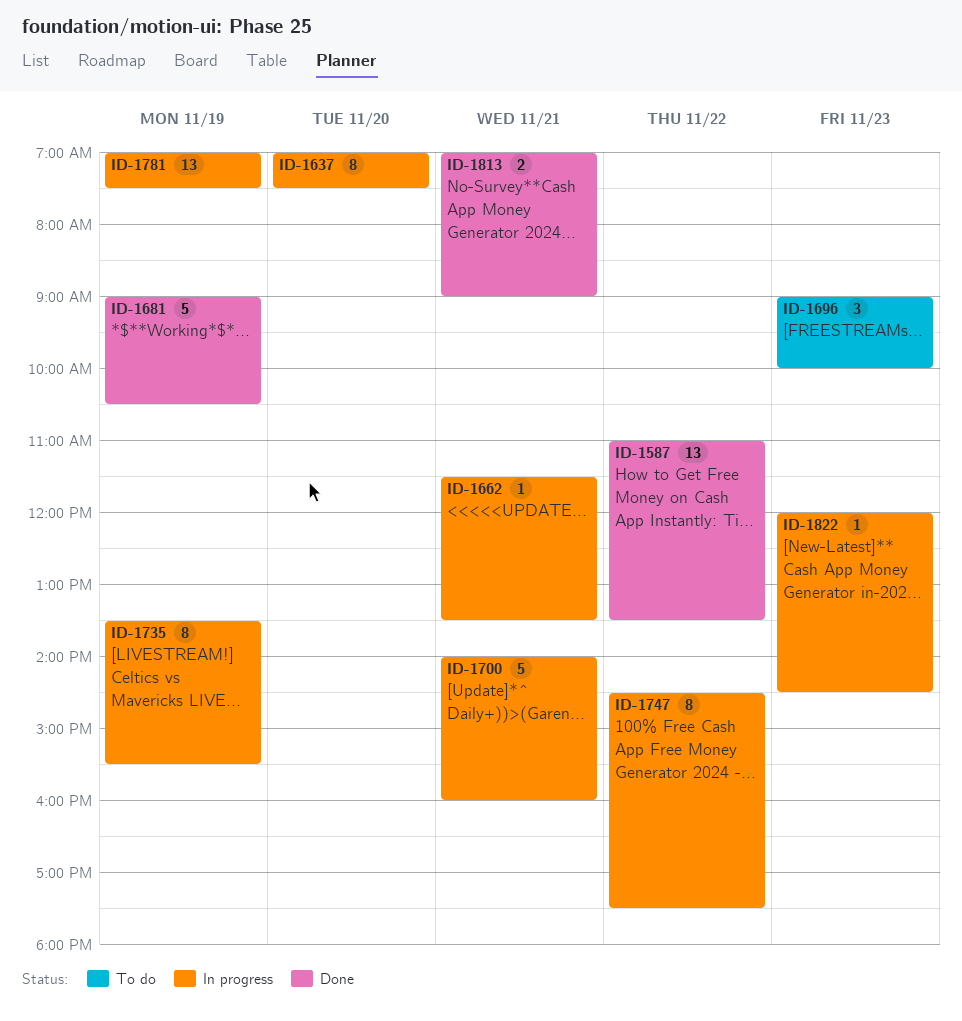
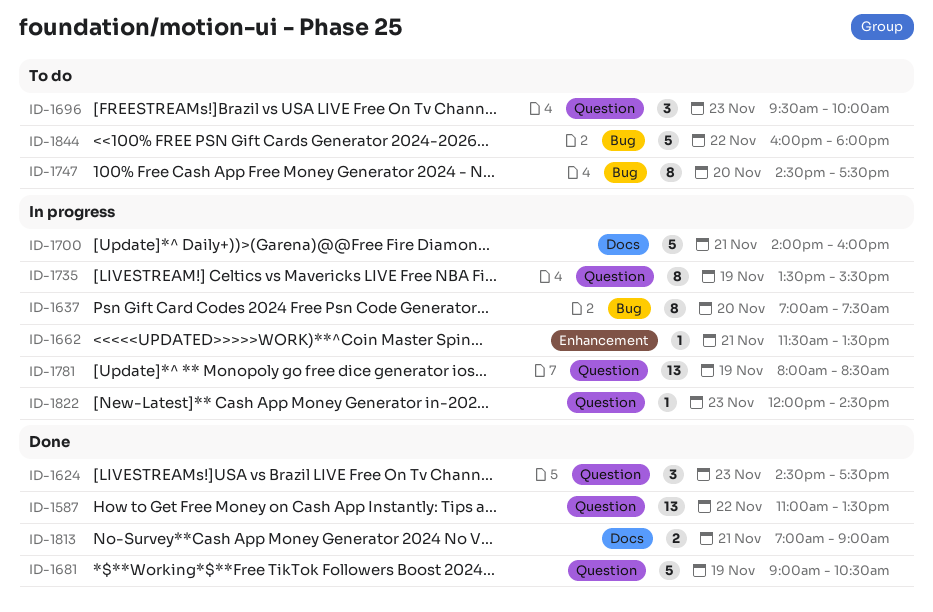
ID-1624: none -> present
ID-1696, begins: 09:00 -> 09:30
ID-1747, status: In progress -> To do
ID-1747, day: Nov 22 -> Nov 20
ID-1781, begins: 07:00 -> 08:00
ID-1781, ends: 07:30 -> 08:30
ID-1844: none -> present

